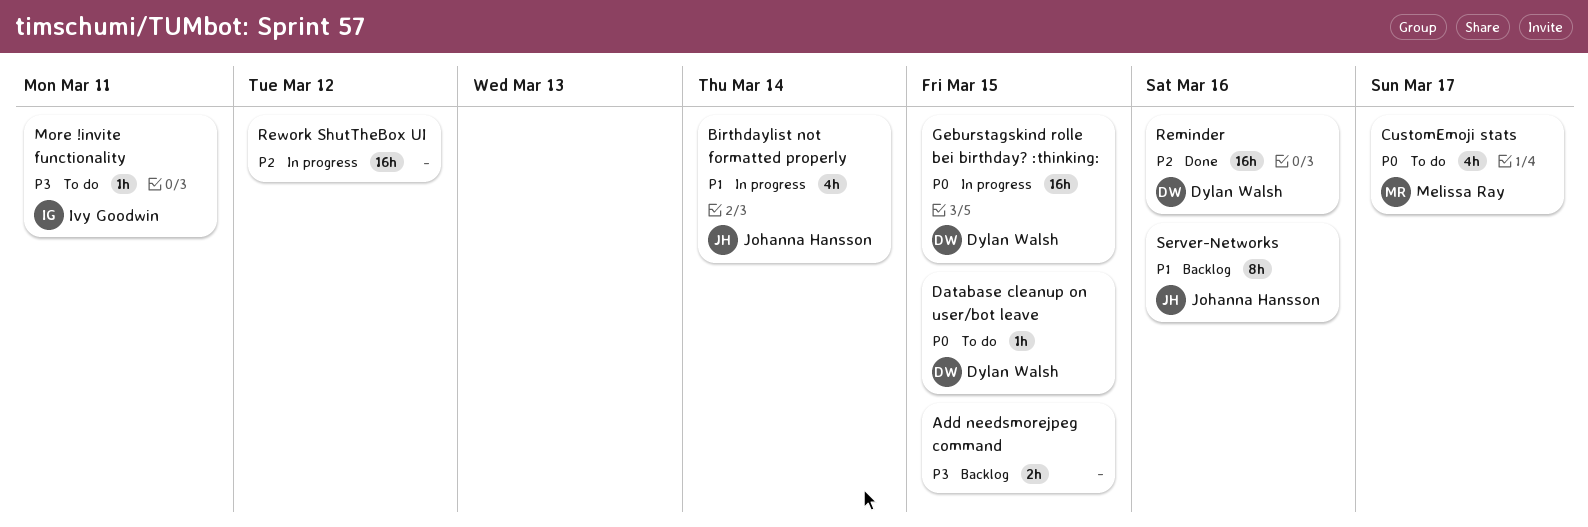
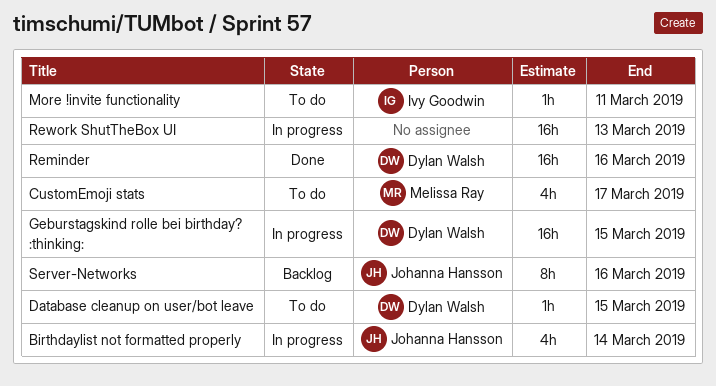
Add needsmorejpeg command: present -> none
Rework ShutTheBox UI, due: Mar 12 -> Mar 13

